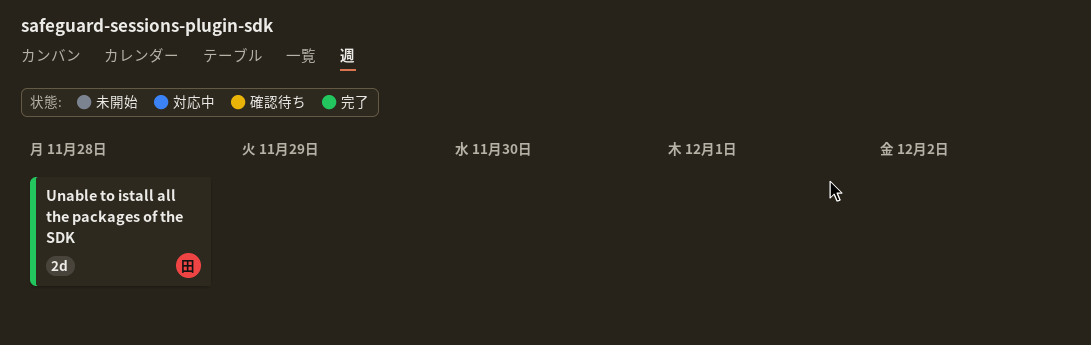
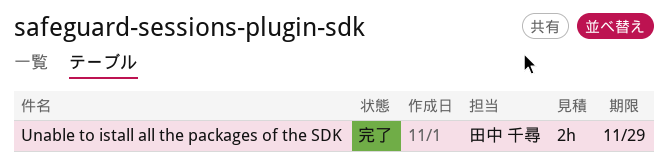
Unable to istall all the packages of the SDK, estimate: 2d -> 2h
Unable to istall all the packages of the SDK, due: Nov 28 -> Nov 29

